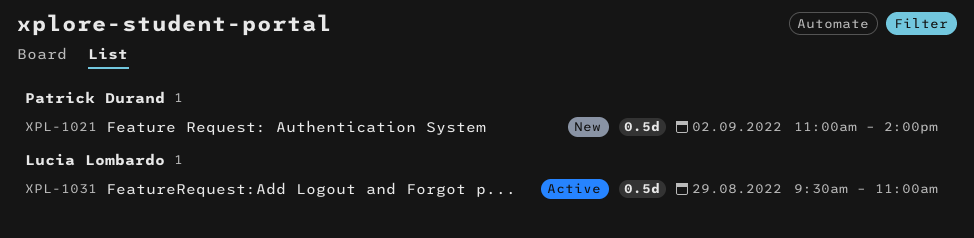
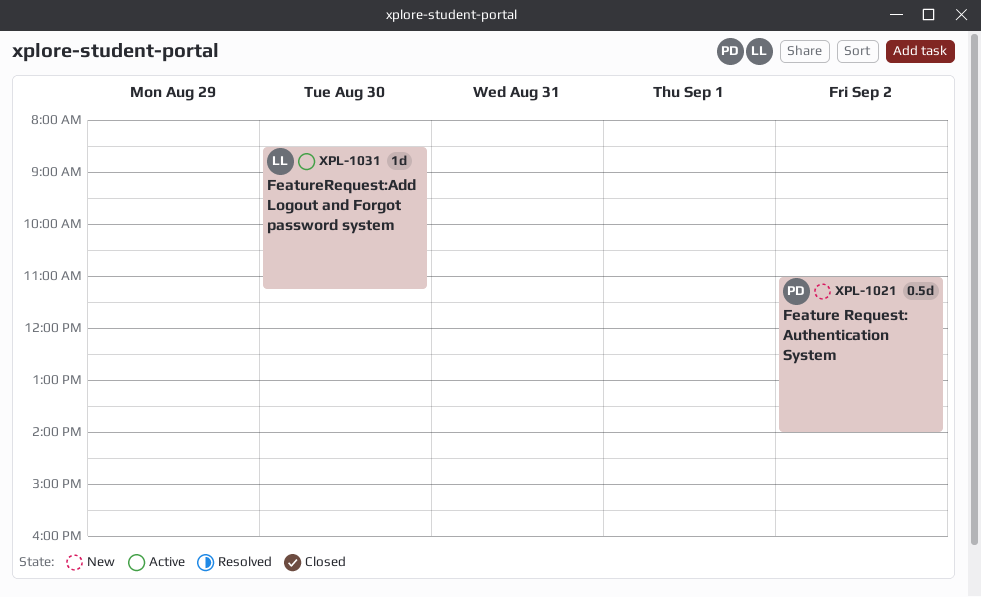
XPL-1031, estimate: 0.5d -> 1d
XPL-1031, day: Aug 29 -> Aug 30
XPL-1031, begins: 09:30 -> 08:30
XPL-1031, ends: 11:00 -> 11:15

